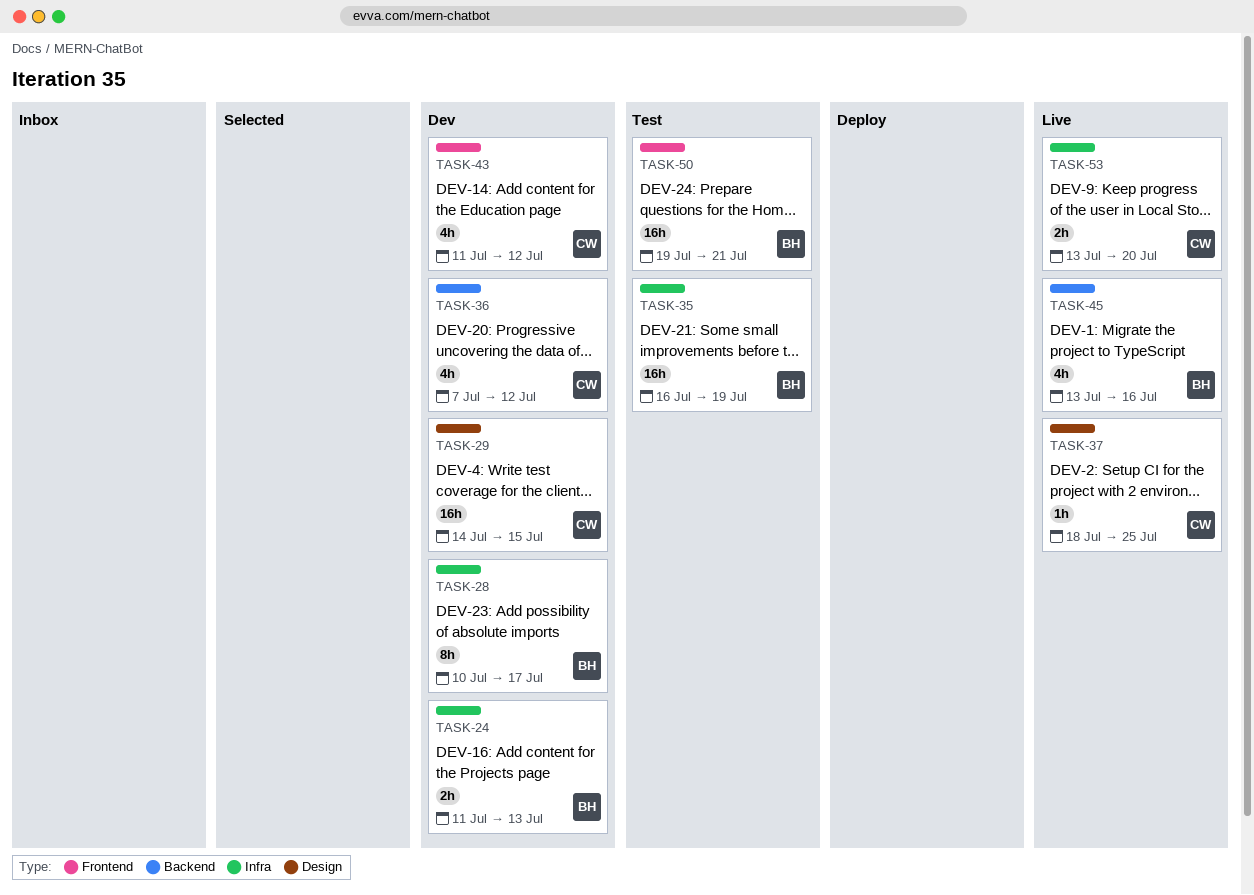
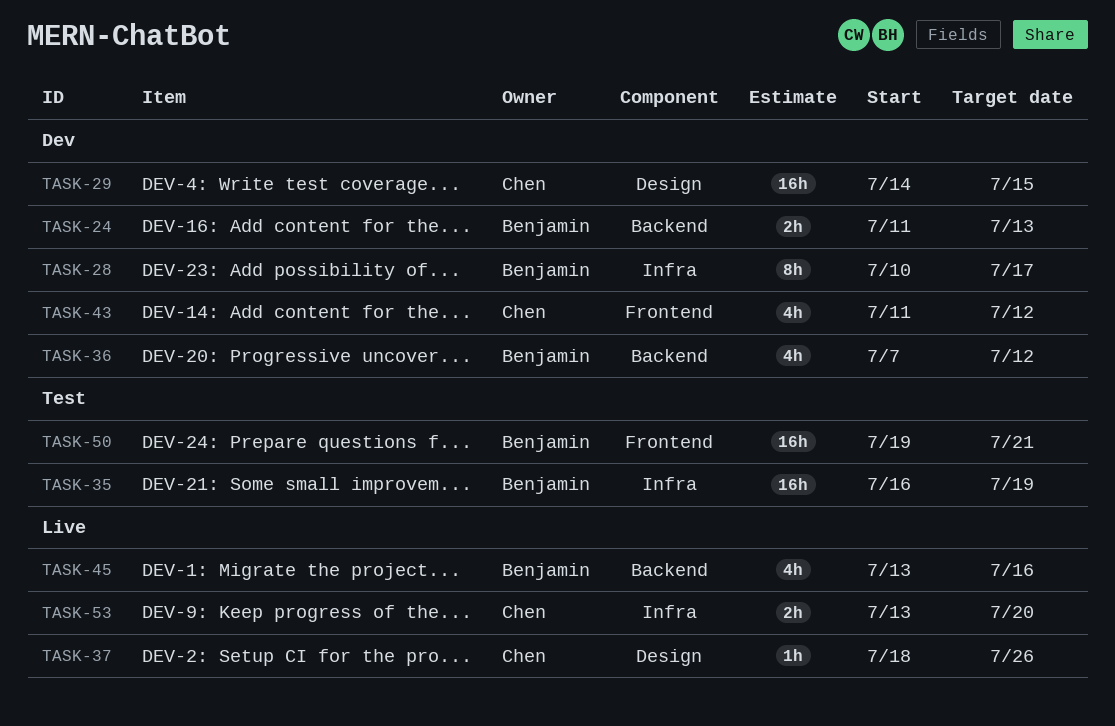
TASK-24, label: Infra -> Backend
TASK-36, owner: Chen -> Benjamin
TASK-37, due: Jul 25 -> Jul 26

